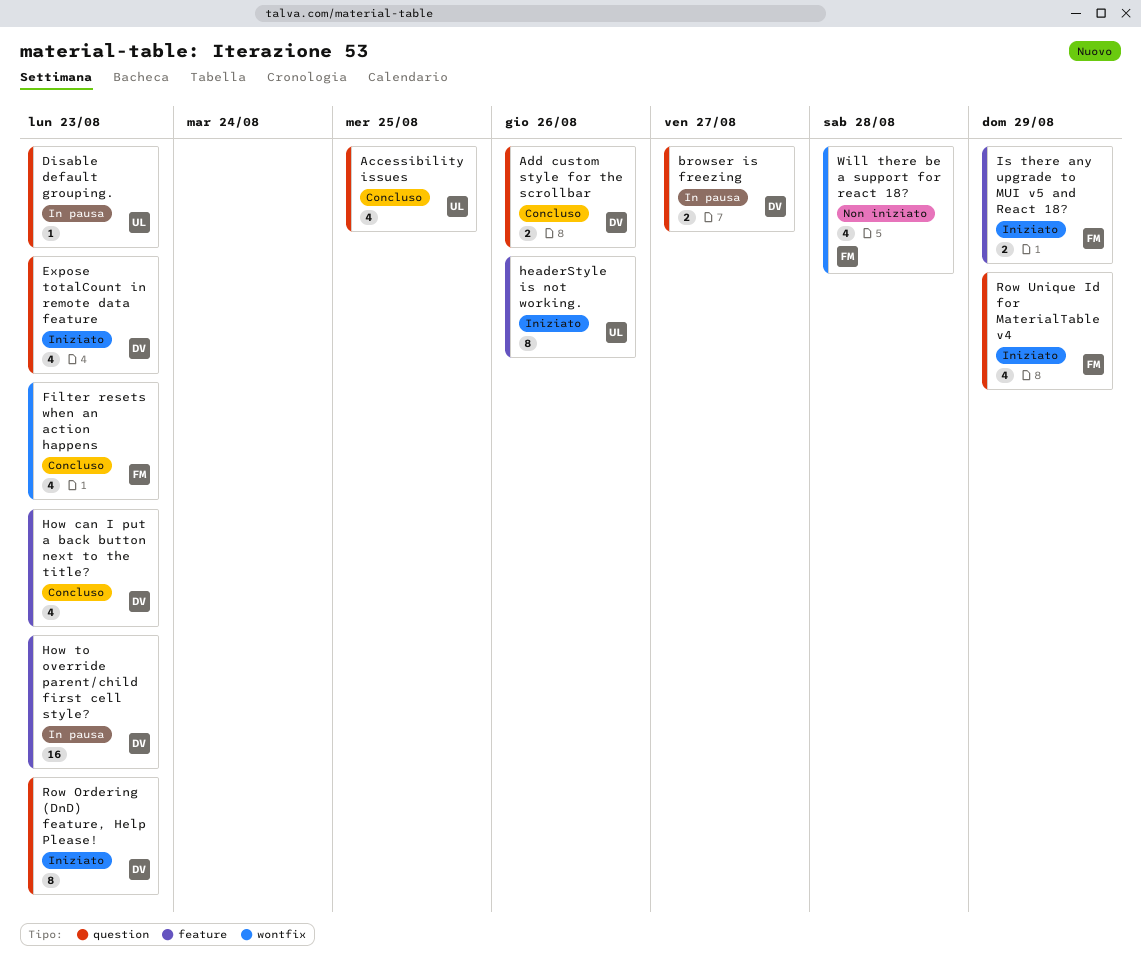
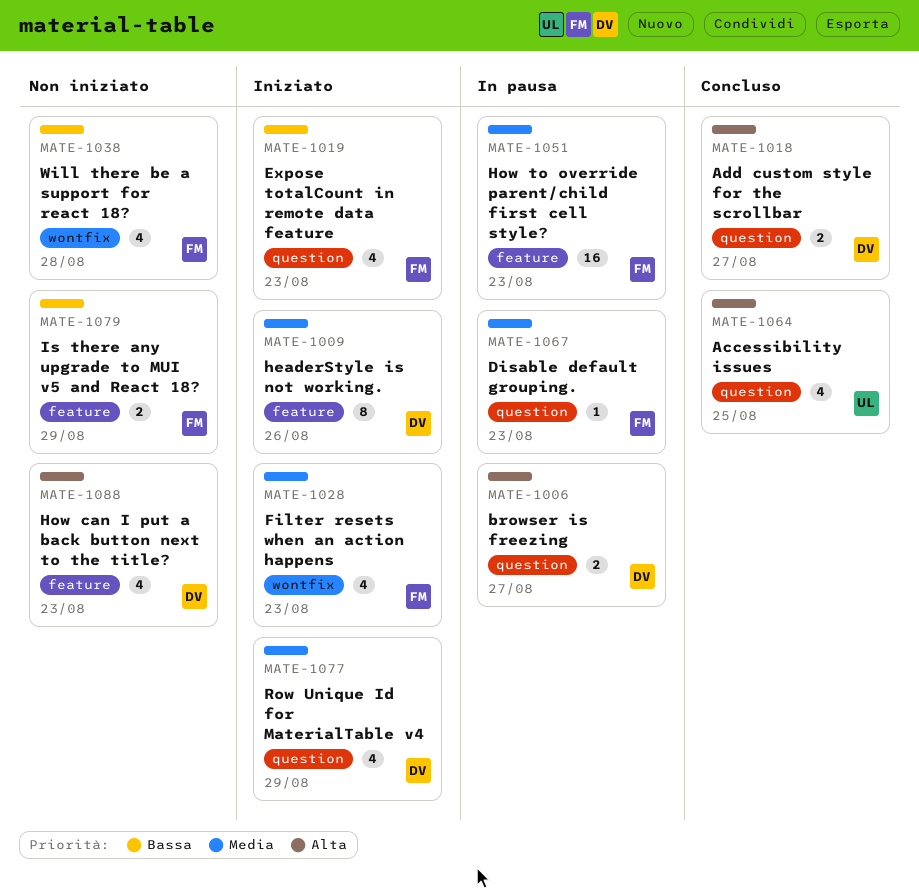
Add custom style for the scrollbar, due: Aug 26 -> Aug 27
Disable default grouping., owner: UL -> FM
Expose totalCount in remote data feature, owner: DV -> FM
Filter resets when an action happens, status: Concluso -> Iniziato
headerStyle is not working., owner: UL -> DV
How can I put a back button next to the title?, status: Concluso -> Non iniziato
How to override parent/child first cell style?, owner: DV -> FM
Is there any upgrade to MUI v5 and React 18?, status: Iniziato -> Non iniziato
Row Ordering (DnD) feature, Help Please!: present -> none
Row Unique Id for MaterialTable v4, owner: FM -> DV

